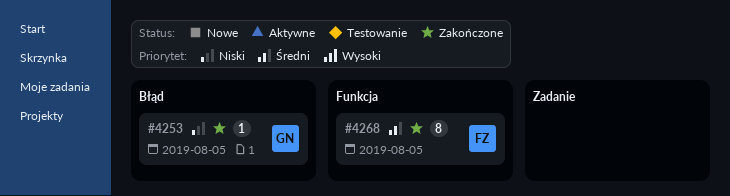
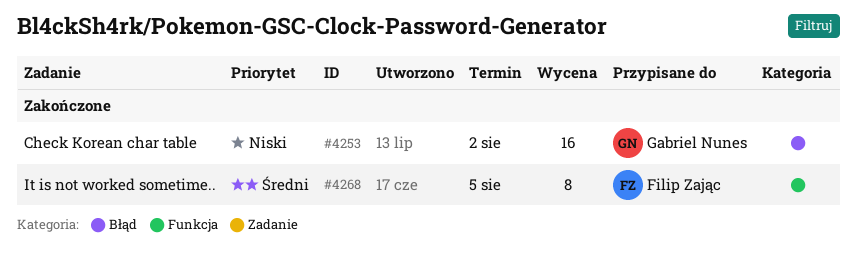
#4253, estimate: 1 -> 16
#4253, due: Aug 5 -> Aug 2

